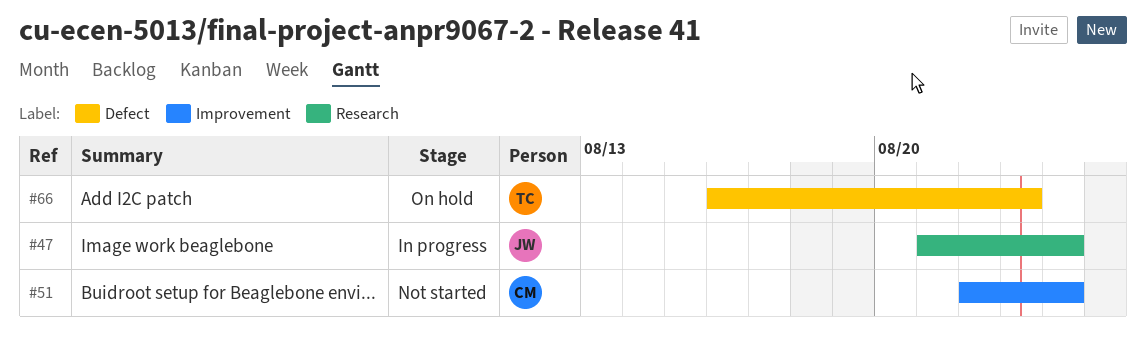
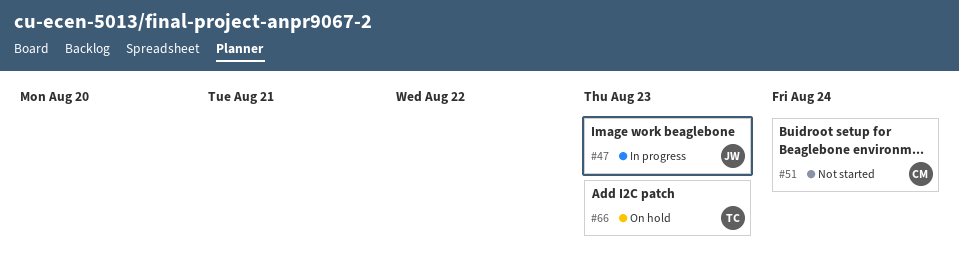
#47, due: Aug 24 -> Aug 23

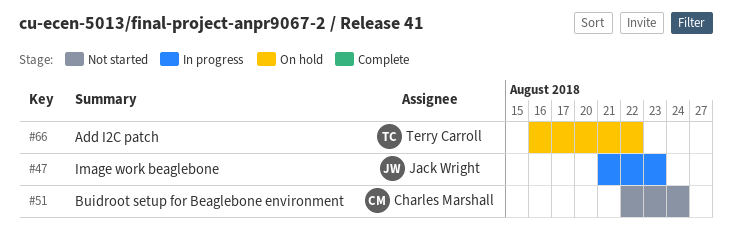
#66, due: Aug 23 -> Aug 22

